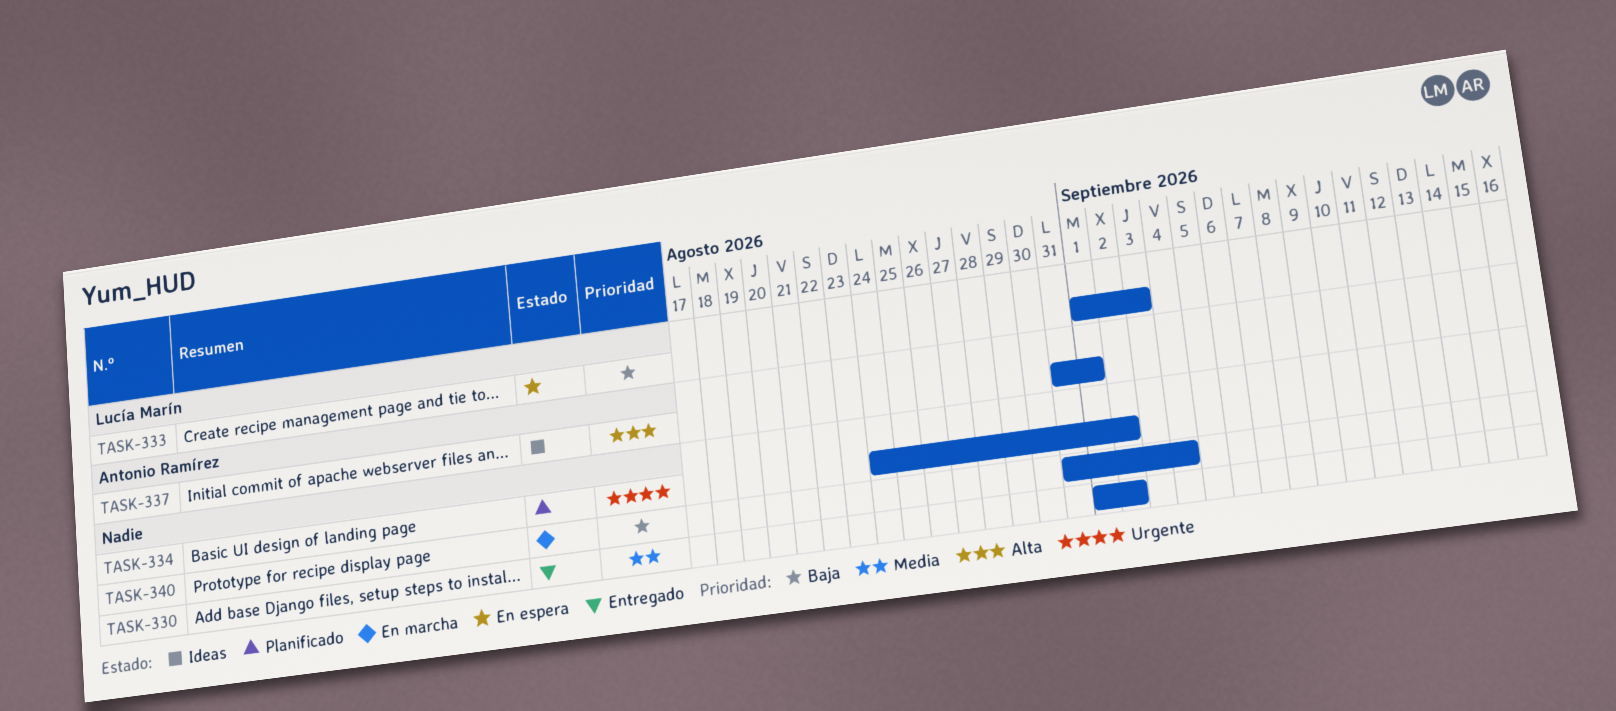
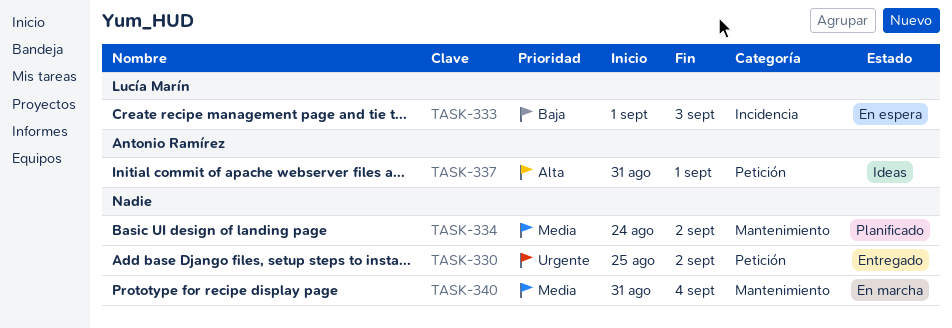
TASK-330, priority: Media -> Urgente
TASK-330, start: Sep 1 -> Aug 25
TASK-334, priority: Urgente -> Media
TASK-340, priority: Baja -> Media

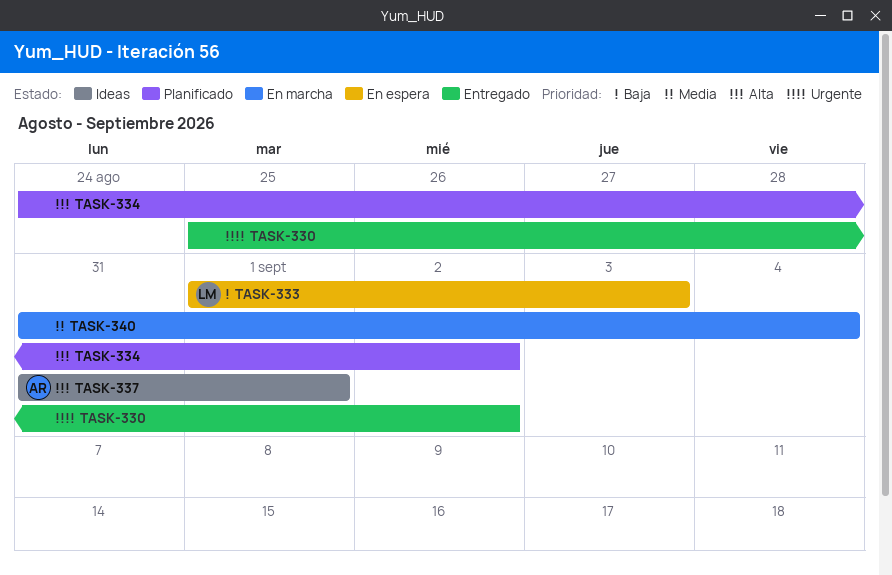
TASK-334, priority: Media -> Alta

